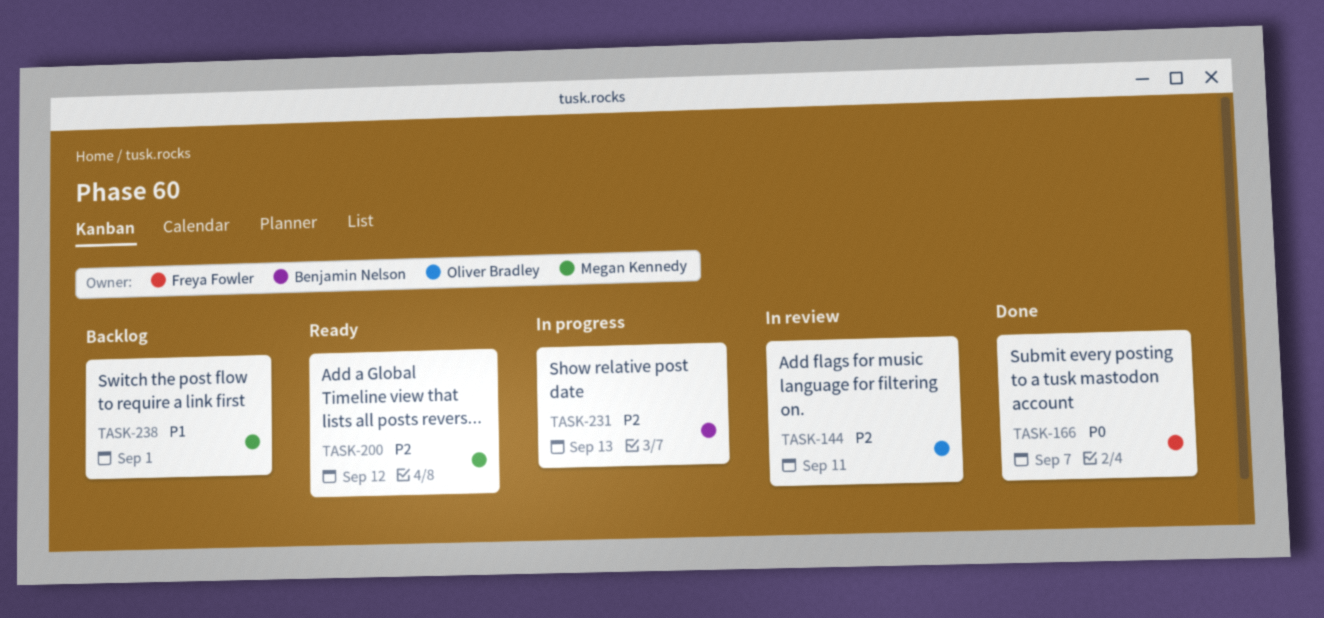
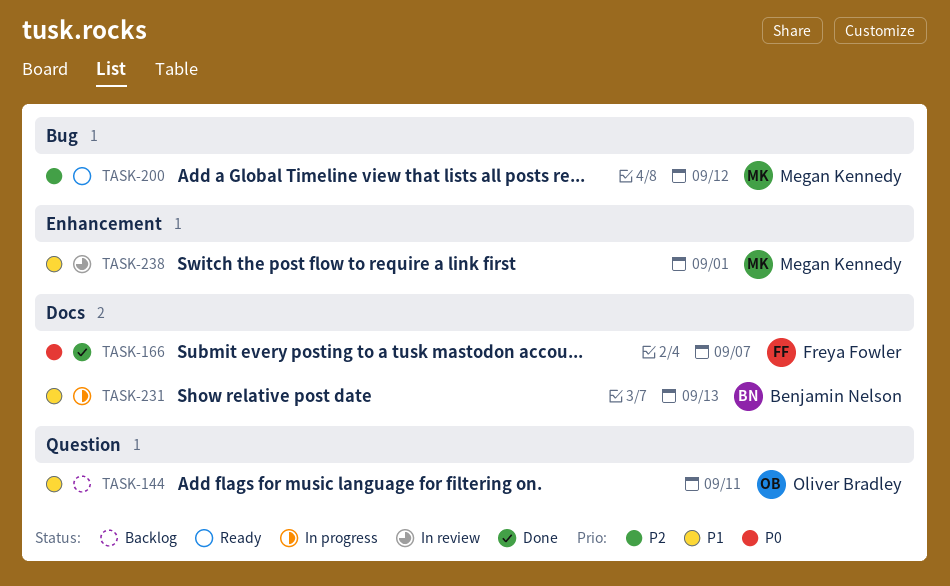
TASK-144, status: In review -> Backlog
TASK-144, priority: P2 -> P1
TASK-231, priority: P2 -> P1
TASK-238, status: Backlog -> In review

